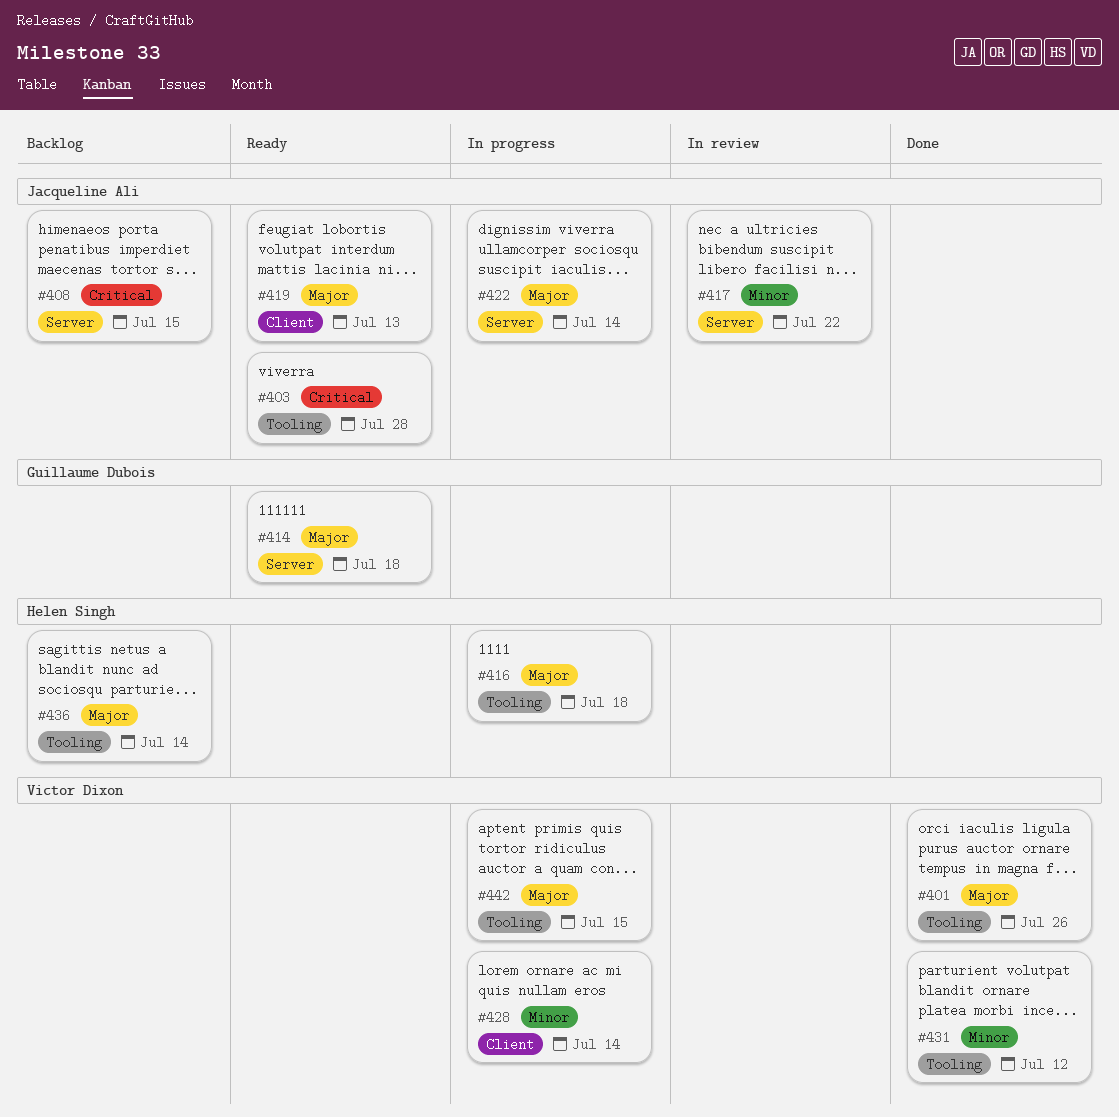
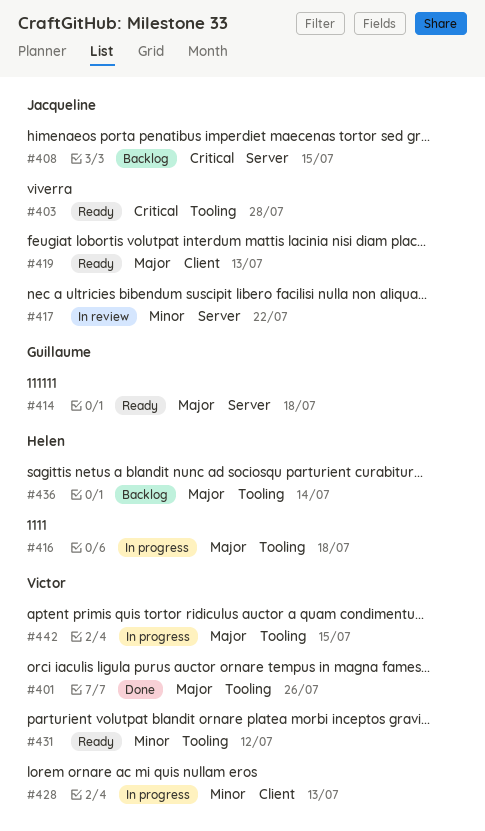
#422: present -> none
#428, due: Jul 14 -> Jul 13
#431, status: Done -> Ready

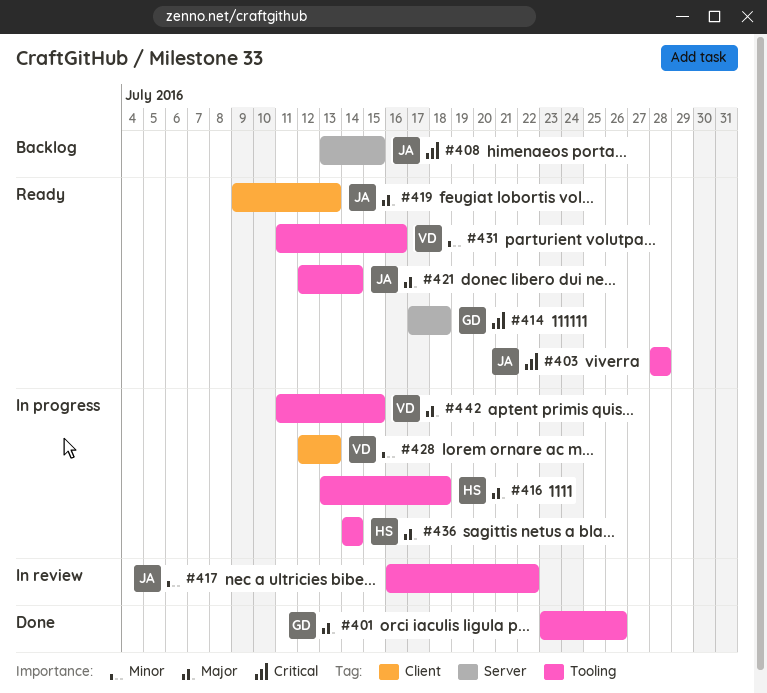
#401, owner: Victor -> Guillaume
#414, priority: Major -> Critical
#417, label: Server -> Tooling
#421: none -> present
#431, due: Jul 12 -> Jul 16
#436, status: Backlog -> In progress

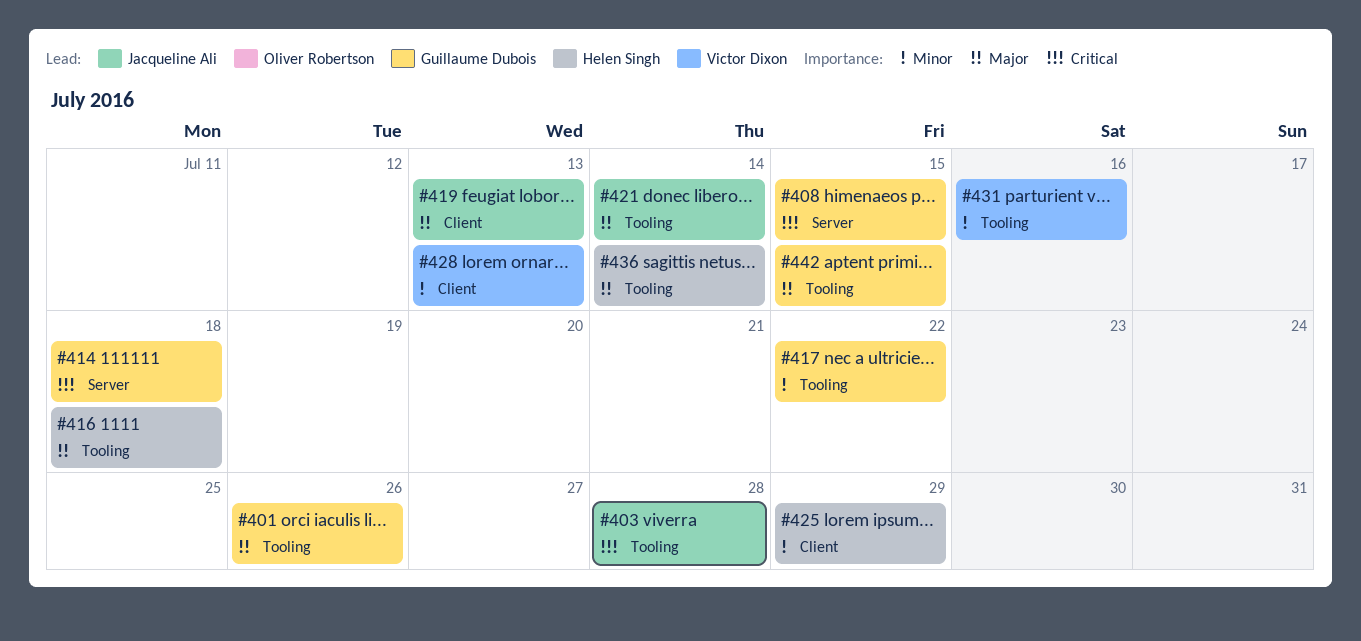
#408, owner: Jacqueline Ali -> Guillaume Dubois
#417, owner: Jacqueline Ali -> Guillaume Dubois
#425: none -> present
#442, owner: Victor Dixon -> Guillaume Dubois

